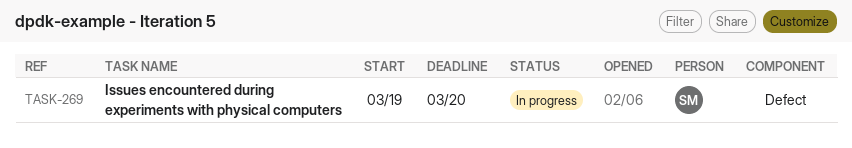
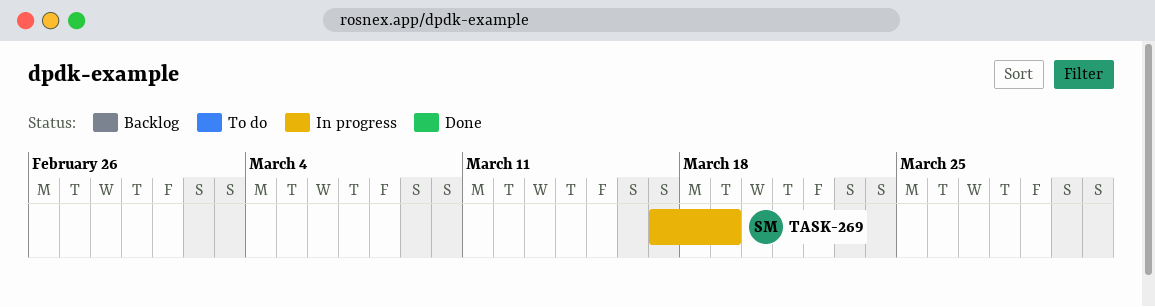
TASK-269, start: Mar 19 -> Mar 17
TASK-269, due: Mar 20 -> Mar 19

